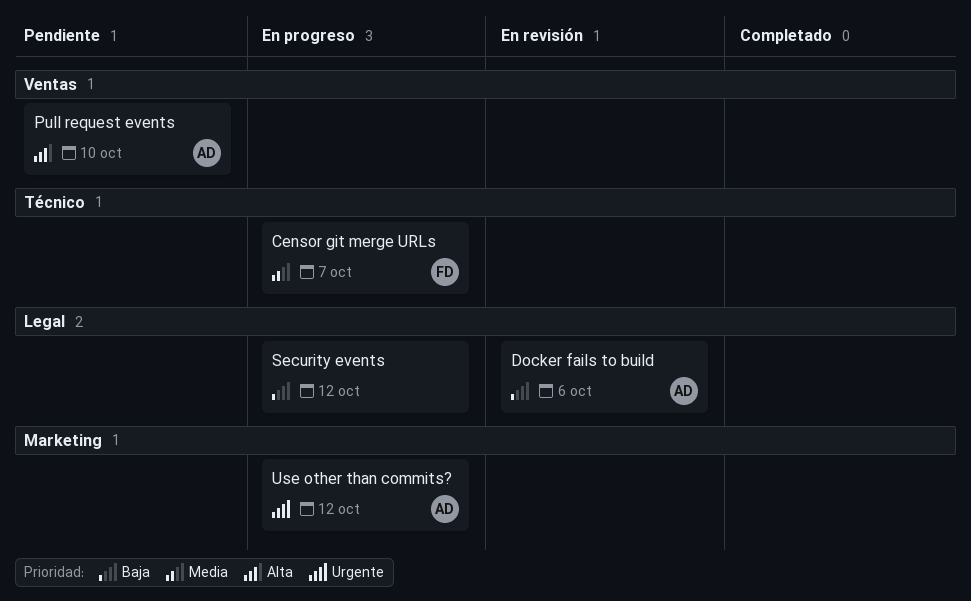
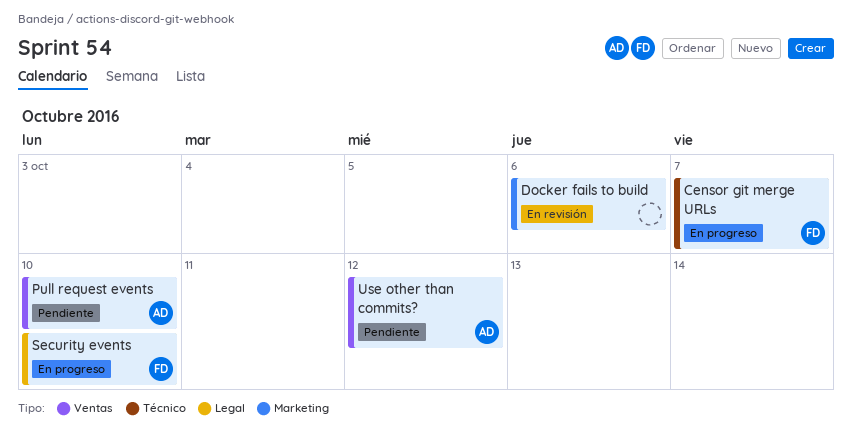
Docker fails to build, owner: AD -> none
Docker fails to build, label: Legal -> Marketing
Security events, owner: none -> FD
Security events, due: Oct 12 -> Oct 10
Use other than commits?, status: En progreso -> Pendiente
Use other than commits?, label: Marketing -> Ventas

